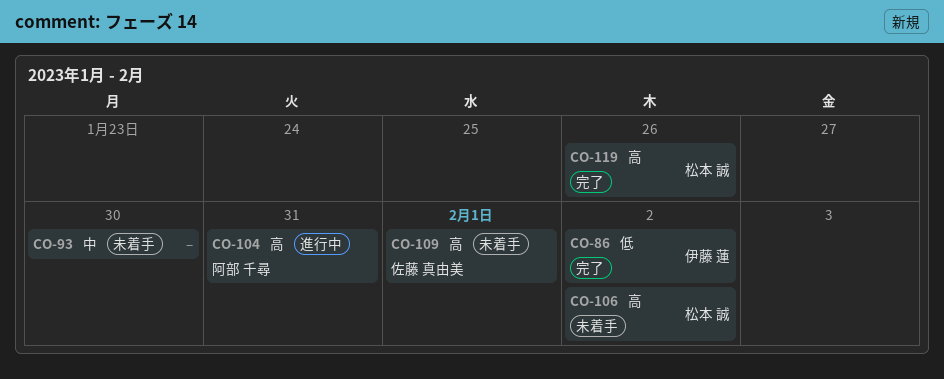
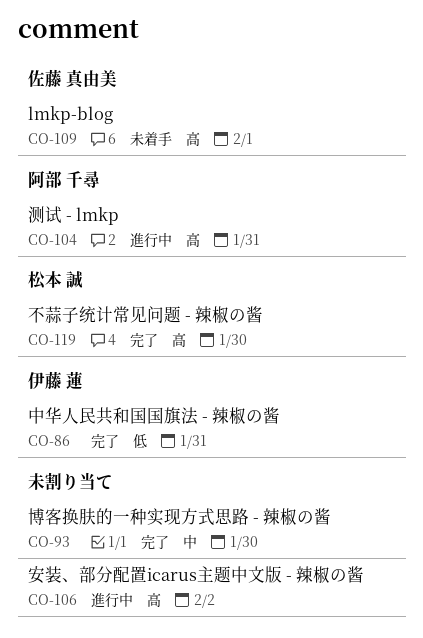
CO-86, due: Feb 2 -> Jan 31
CO-93, status: 未着手 -> 完了
CO-106, status: 未着手 -> 進行中
CO-106, owner: 松本 誠 -> none
CO-119, due: Jan 26 -> Jan 30

